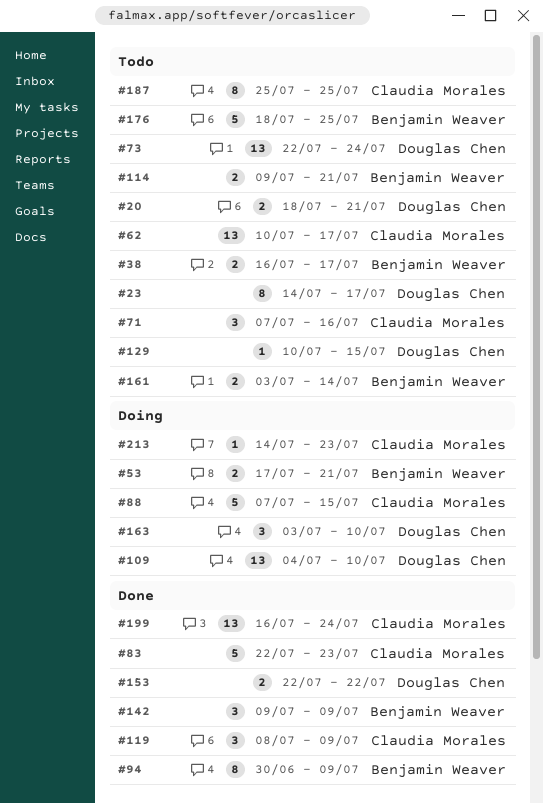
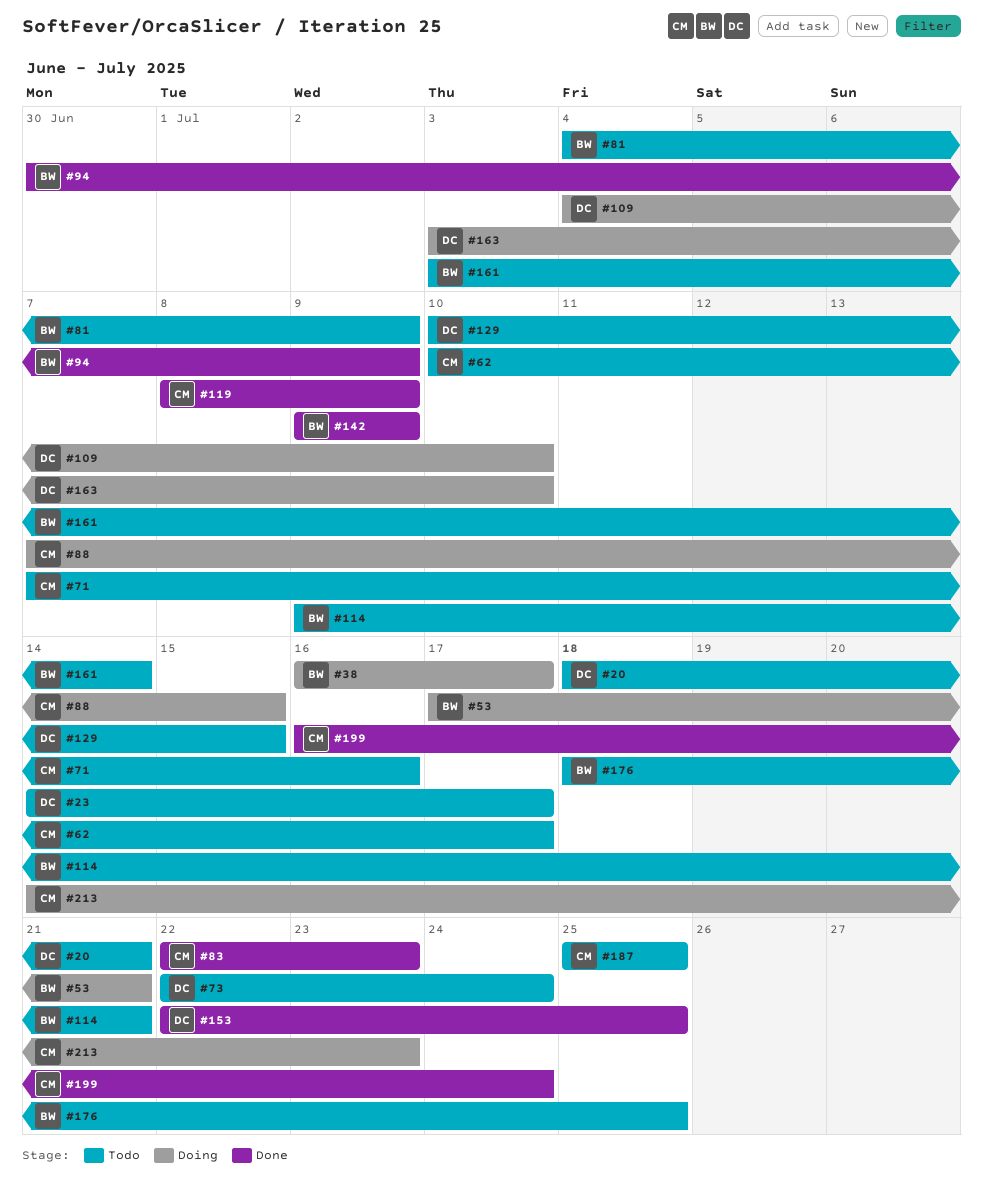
#38, status: Todo -> Doing
#81: none -> present
#153, due: Jul 22 -> Jul 25

